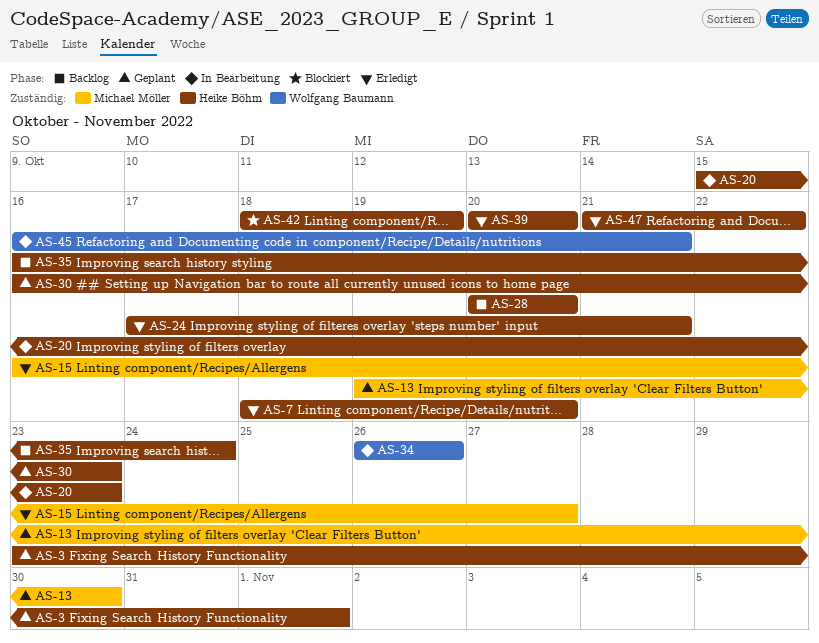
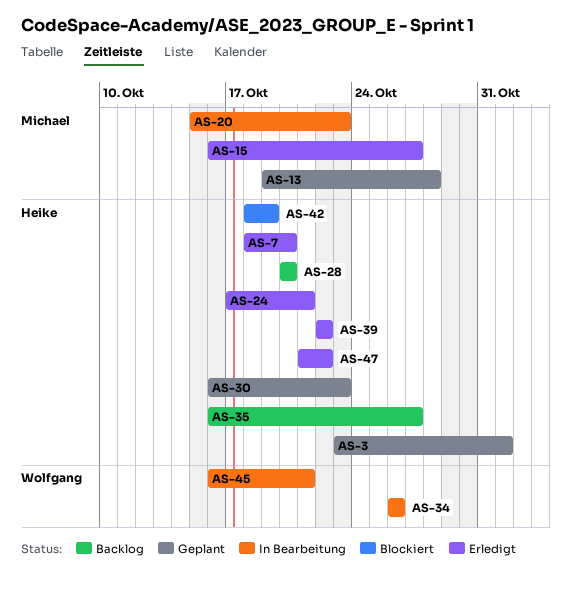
AS-13, due: Oct 30 -> Oct 28
AS-20, owner: Heike Böhm -> Michael Möller
AS-35, due: Oct 24 -> Oct 27
AS-39, start: Oct 20 -> Oct 22
AS-39, due: Oct 20 -> Oct 22

